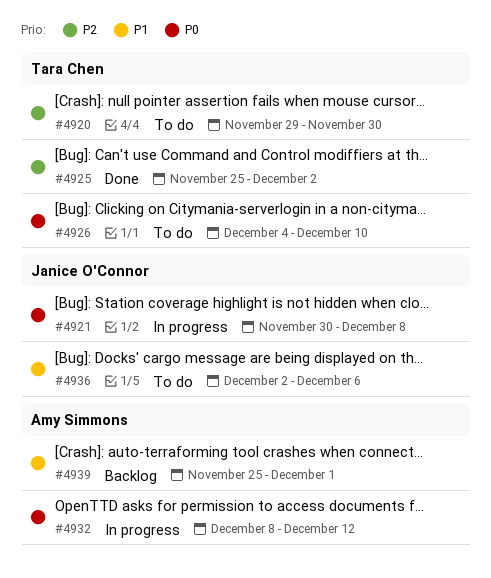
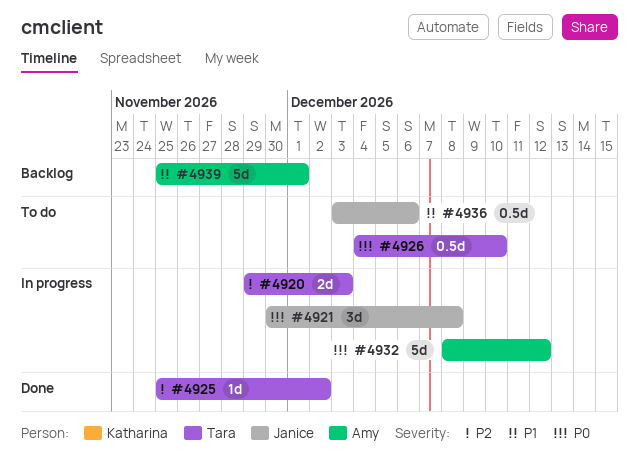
#4920, status: To do -> In progress
#4920, due: Nov 30 -> Dec 3
#4936, start: Dec 2 -> Dec 3

